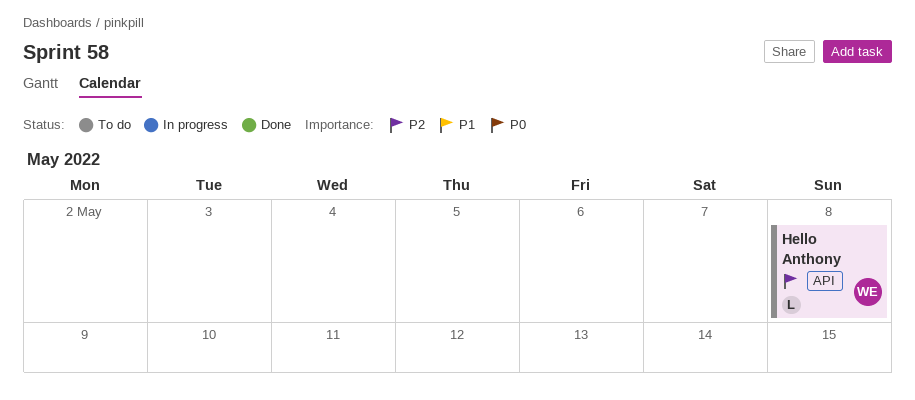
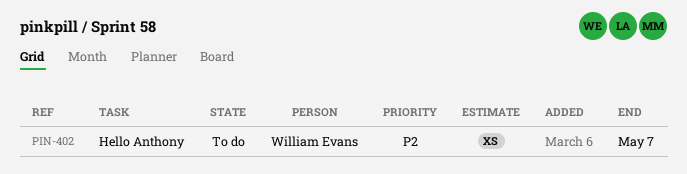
Hello Anthony, estimate: L -> XS
Hello Anthony, due: May 8 -> May 7

